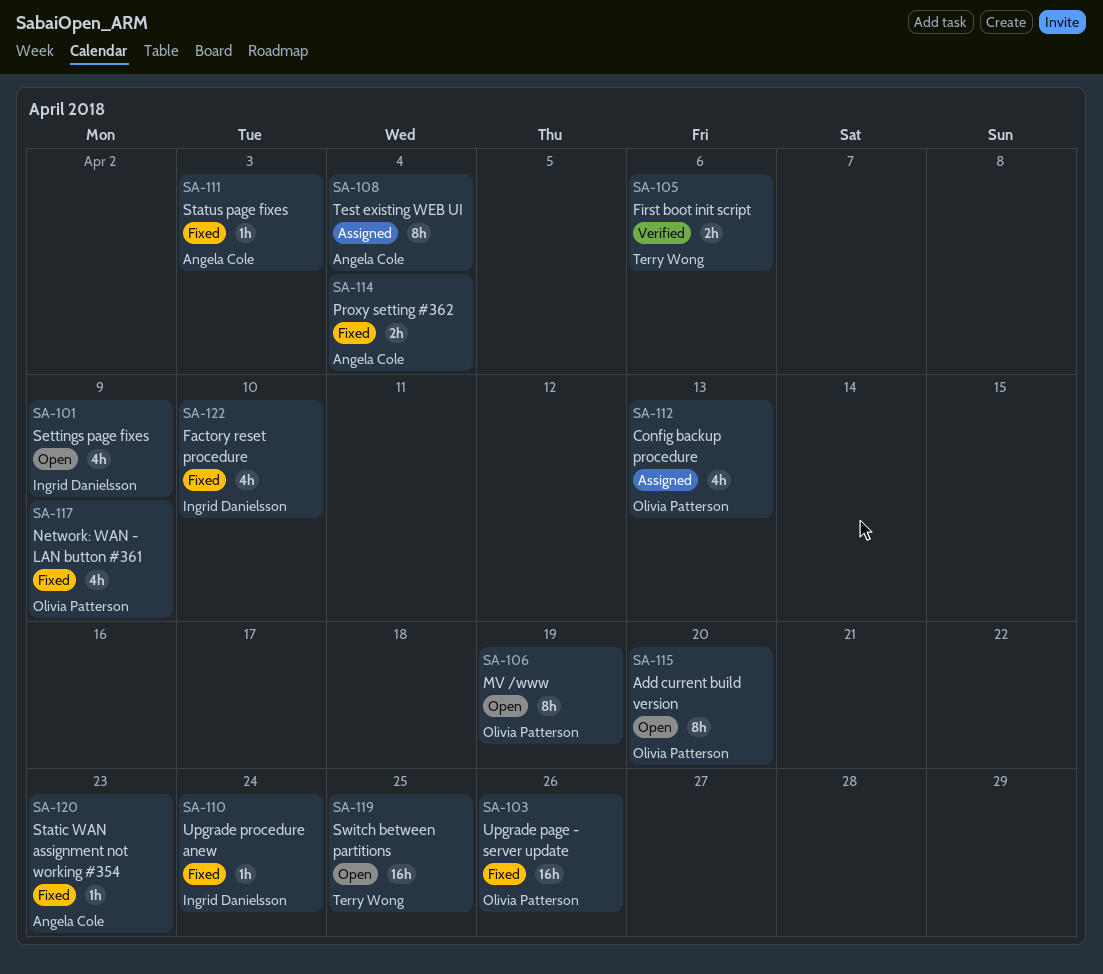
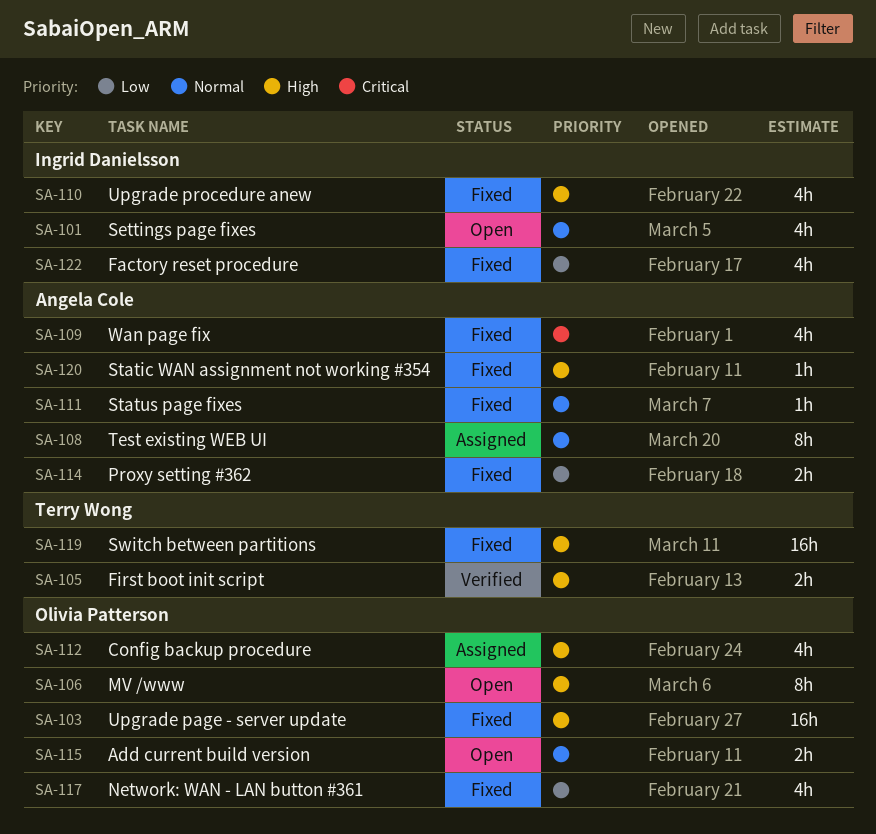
SA-109: none -> present
SA-110, estimate: 1h -> 4h
SA-115, estimate: 8h -> 2h
SA-119, status: Open -> Fixed

